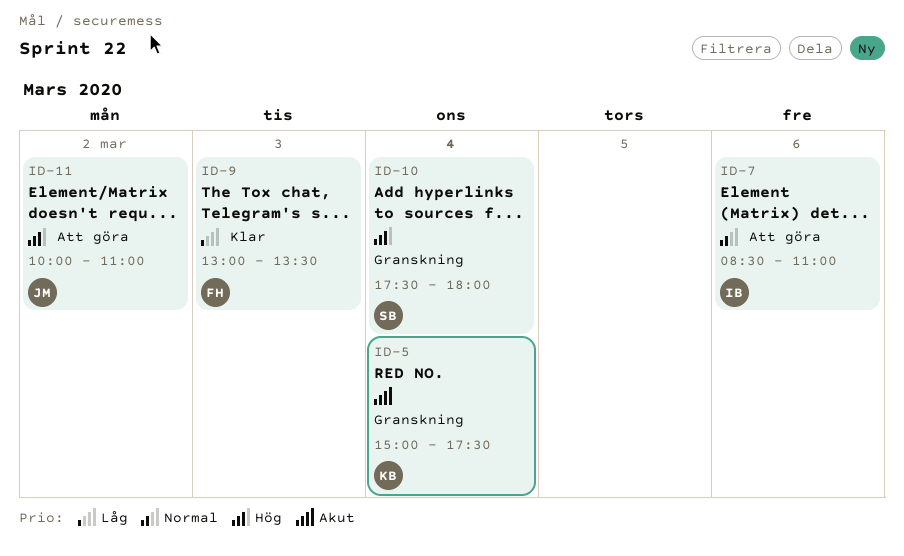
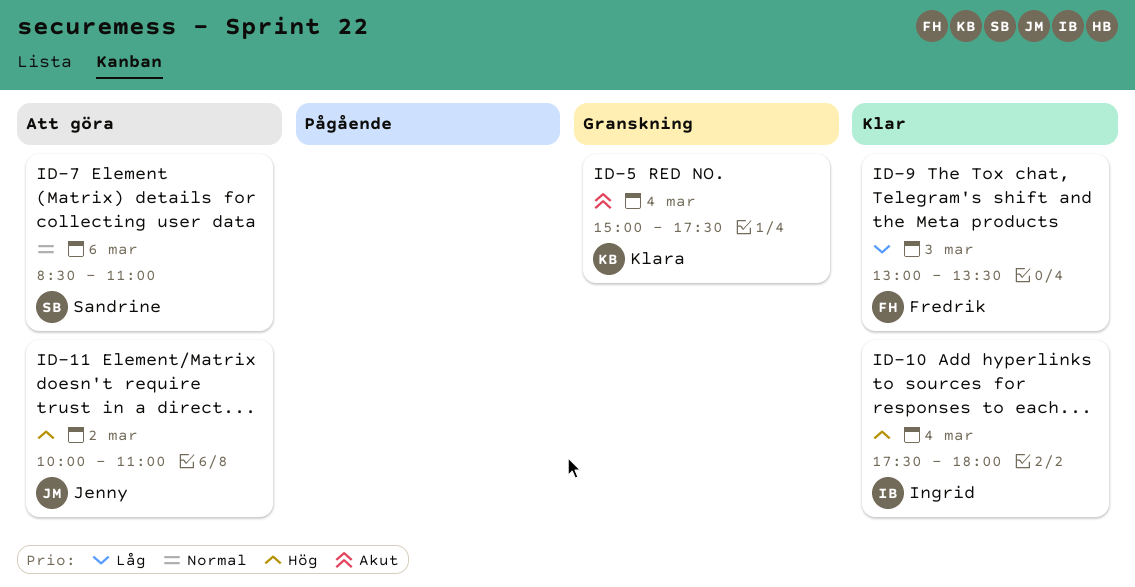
ID-7, owner: Ingrid -> Sandrine
ID-10, status: Granskning -> Klar
ID-10, owner: Sandrine -> Ingrid

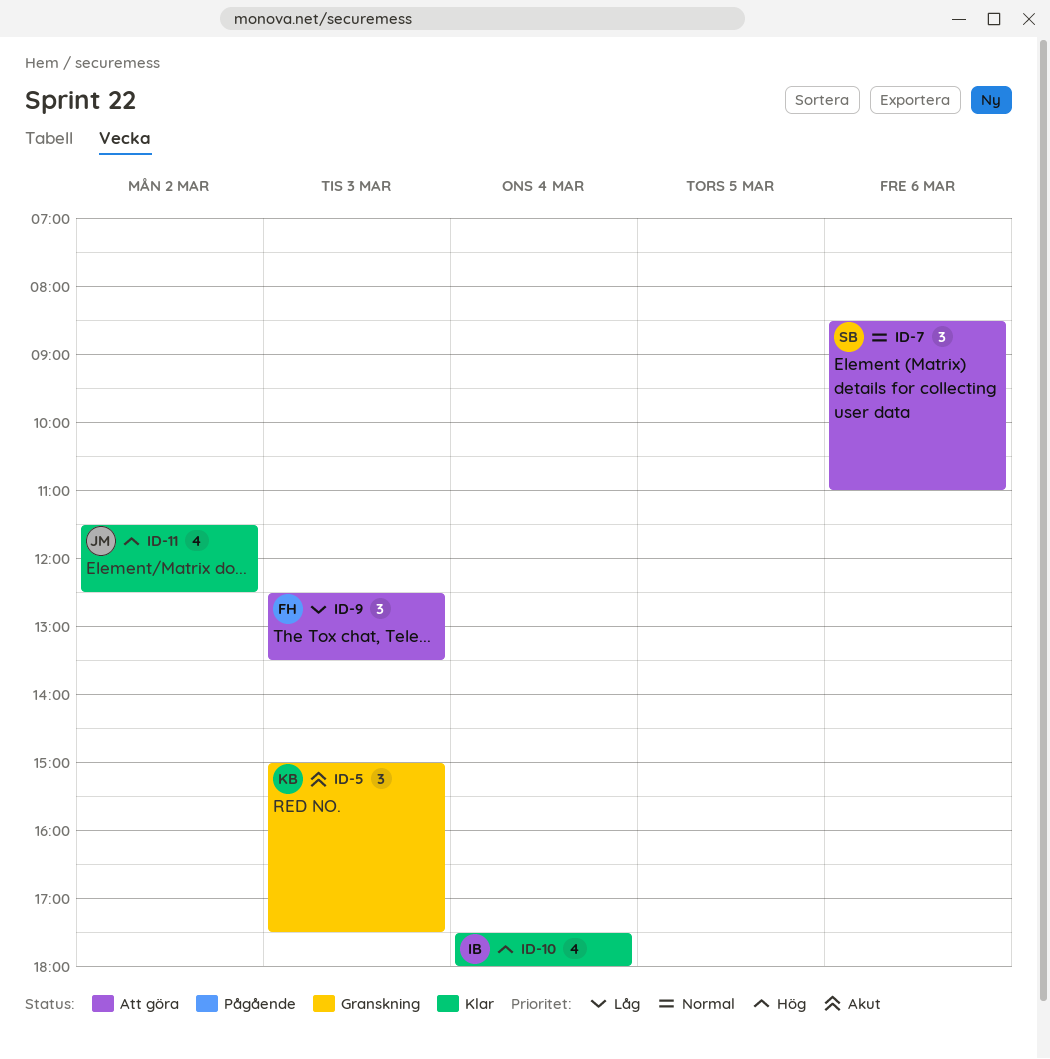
ID-5, day: Mar 4 -> Mar 3
ID-9, status: Klar -> Att göra
ID-9, begins: 13:00 -> 12:30
ID-11, status: Att göra -> Klar
ID-11, begins: 10:00 -> 11:30
ID-11, ends: 11:00 -> 12:30

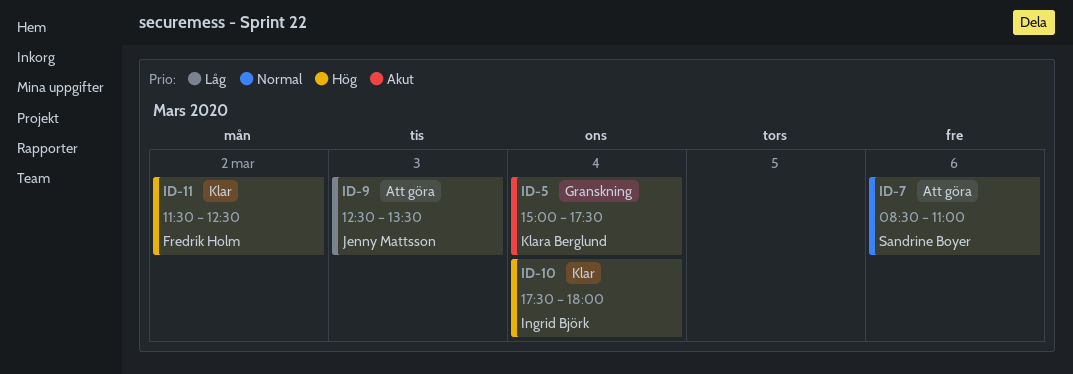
ID-5, day: Mar 3 -> Mar 4
ID-9, owner: Fredrik Holm -> Jenny Mattsson
ID-11, owner: Jenny Mattsson -> Fredrik Holm

